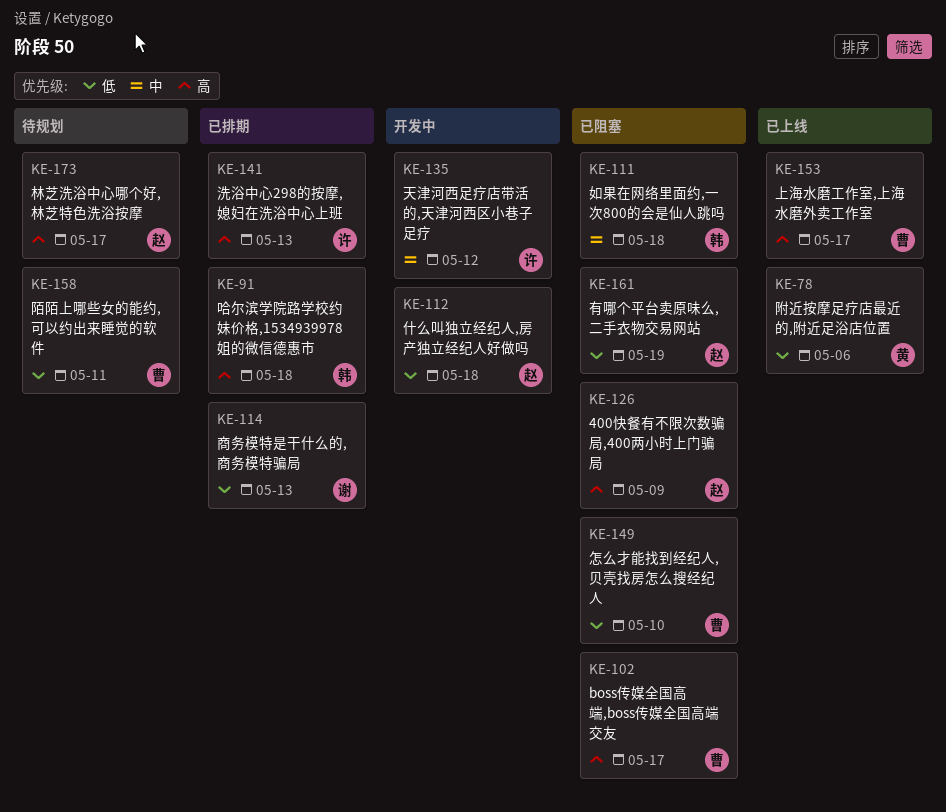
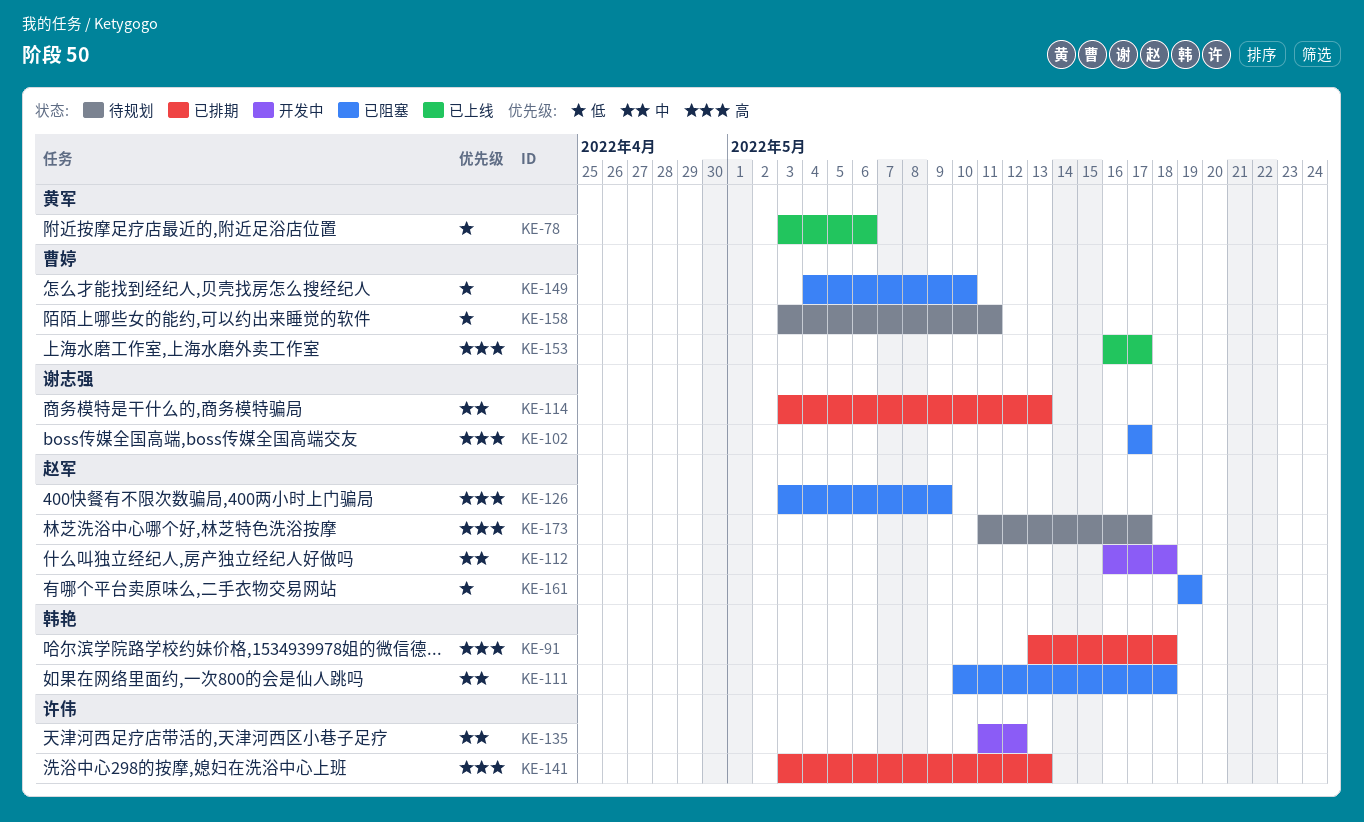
KE-102, owner: 曹婷 -> 谢志强
KE-112, priority: 低 -> 中
KE-114, priority: 低 -> 中

